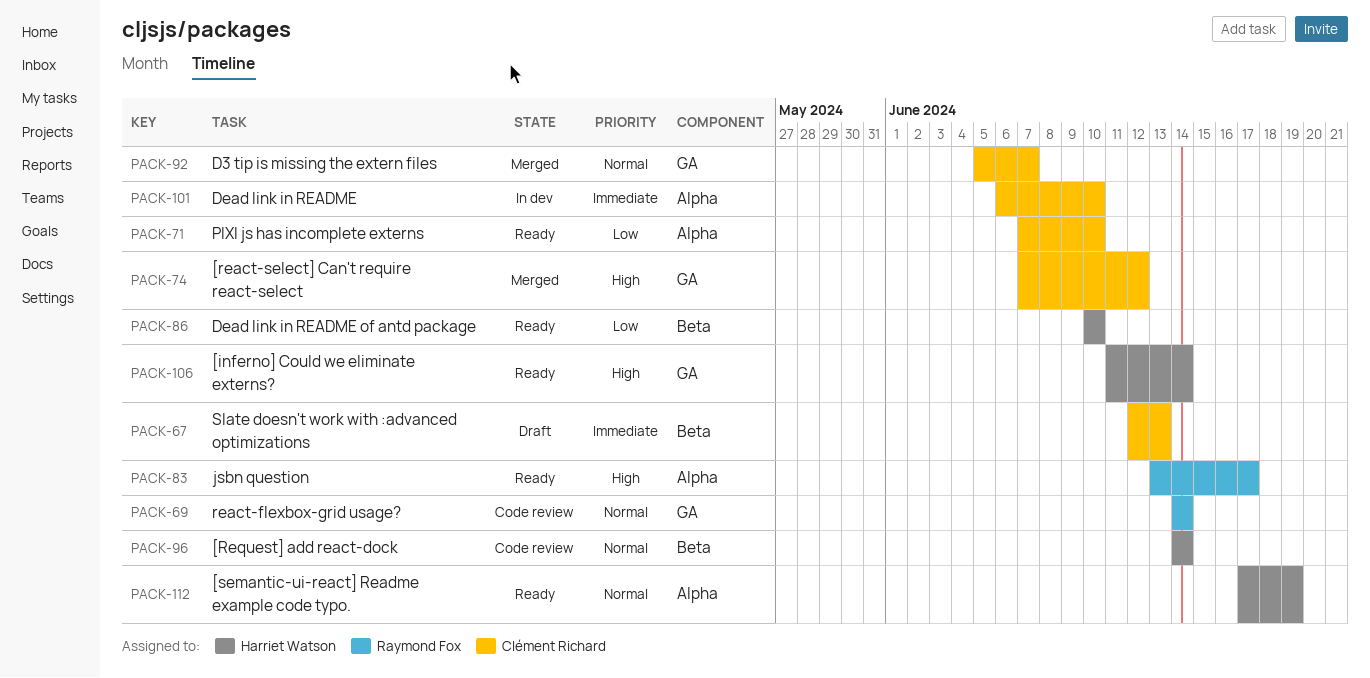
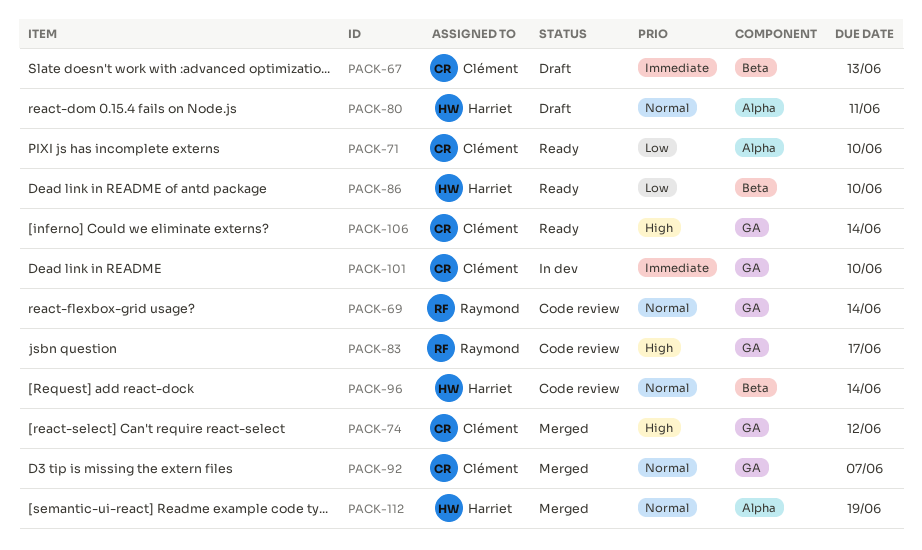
PACK-80: none -> present
PACK-83, status: Ready -> Code review
PACK-83, label: Alpha -> GA
PACK-101, label: Alpha -> GA
PACK-106, owner: Harriet Watson -> Clément Richard
PACK-112, status: Ready -> Merged

